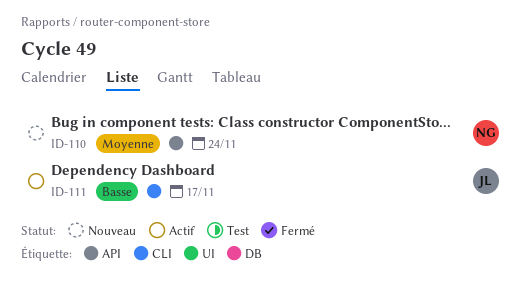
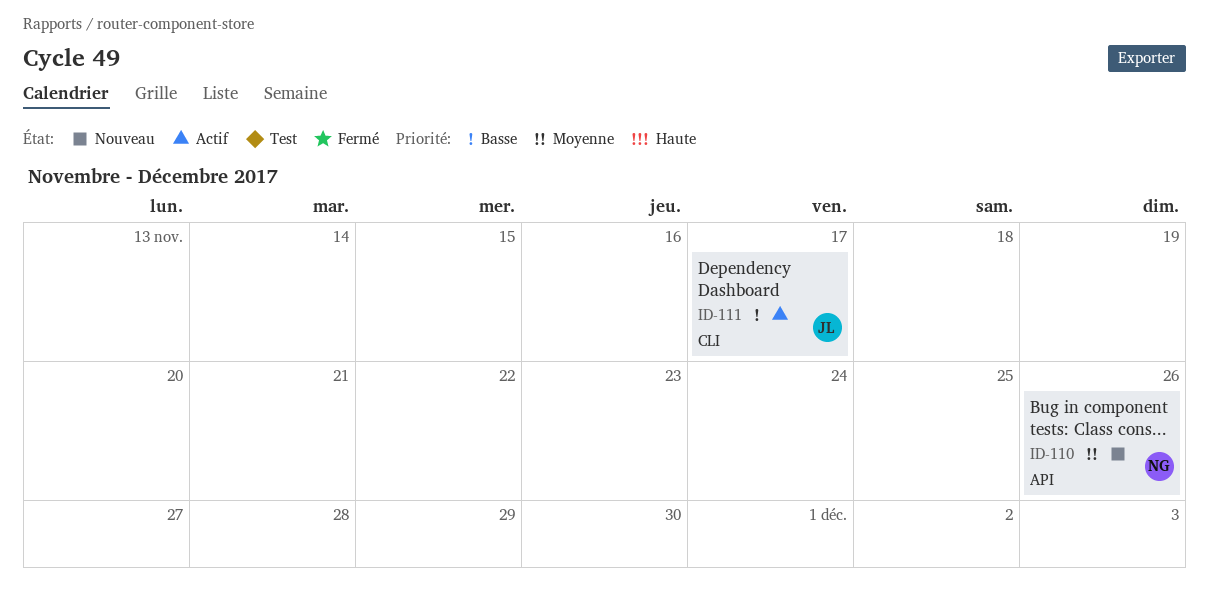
ID-110, due: Nov 24 -> Nov 26

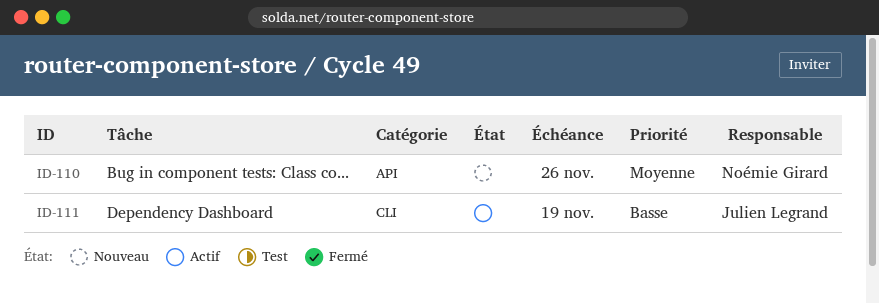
ID-111, due: Nov 17 -> Nov 19

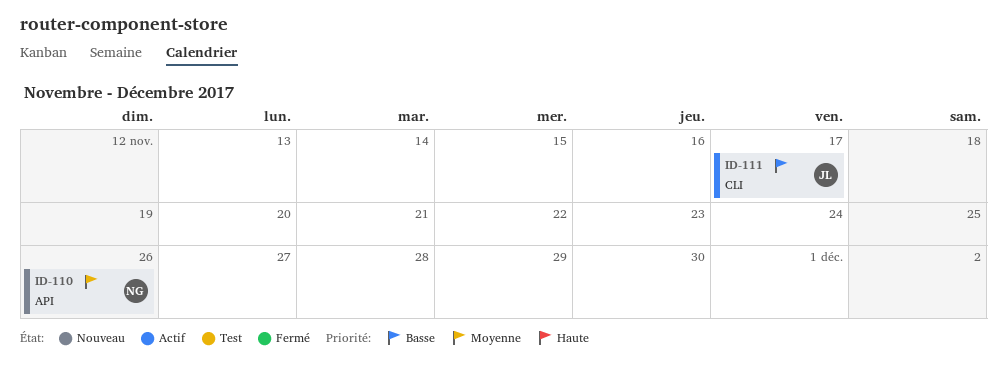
ID-111, due: Nov 19 -> Nov 17

